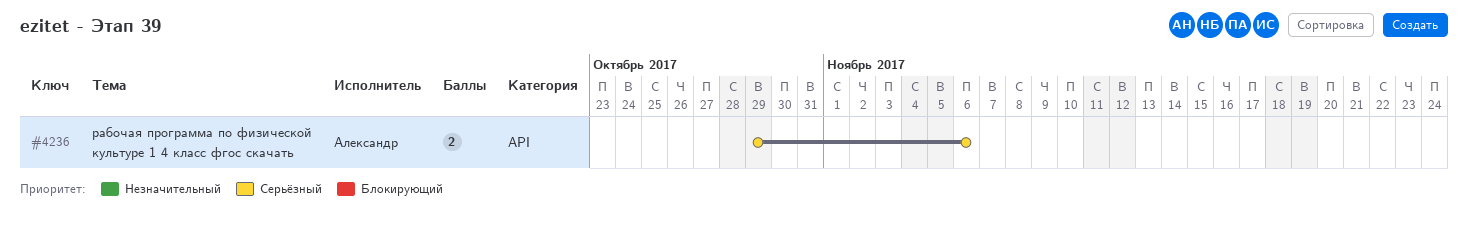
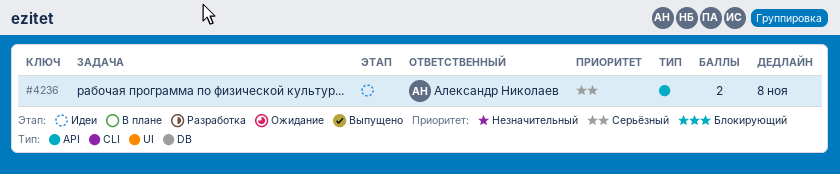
#4236, due: Nov 6 -> Nov 8

